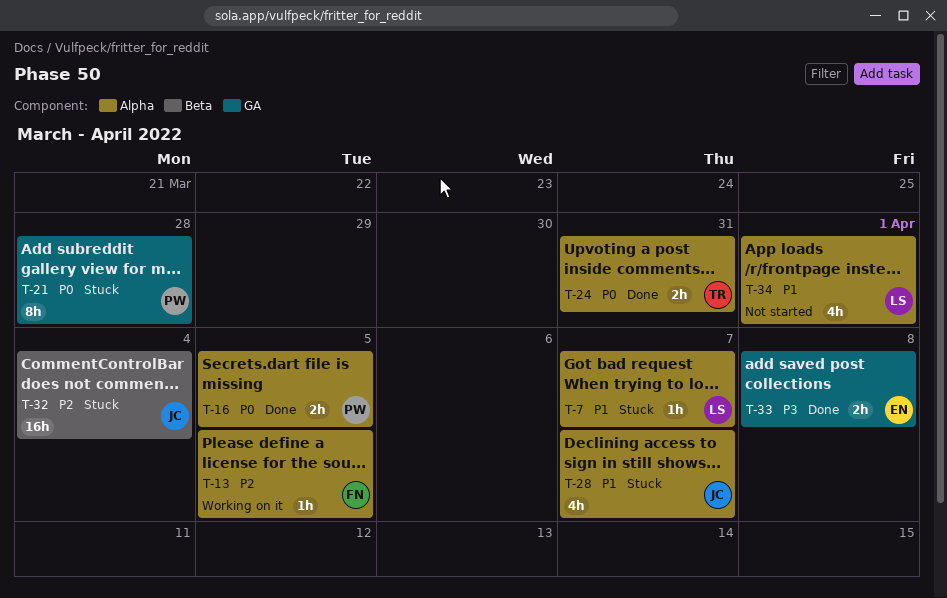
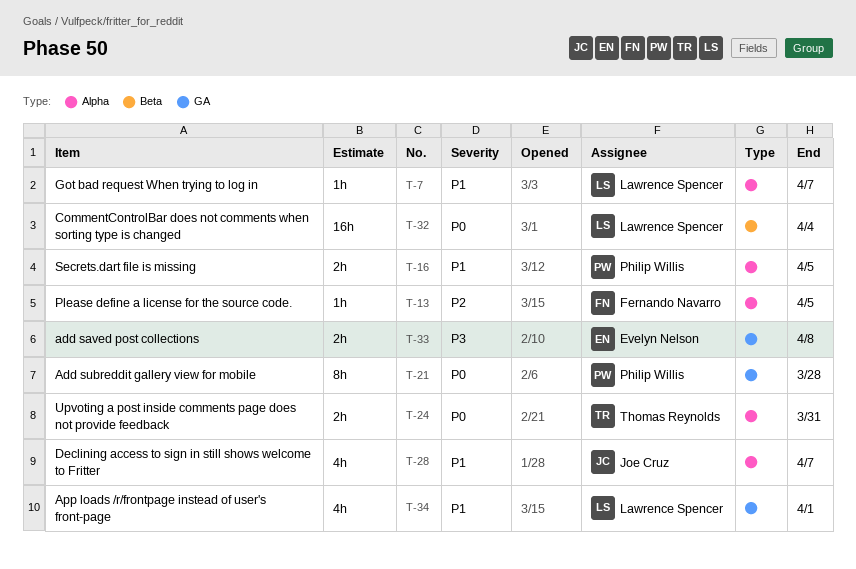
T-16, priority: P0 -> P1
T-32, owner: Joe Cruz -> Lawrence Spencer
T-32, priority: P2 -> P0
T-34, label: Alpha -> GA

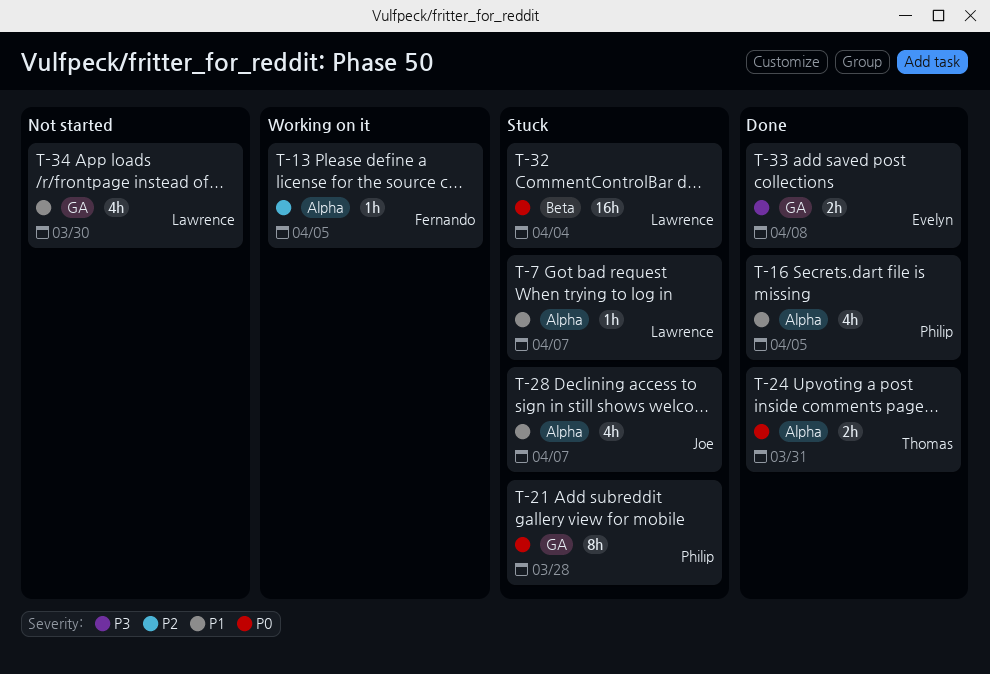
T-16, estimate: 2h -> 4h
T-34, due: Apr 1 -> Mar 30

